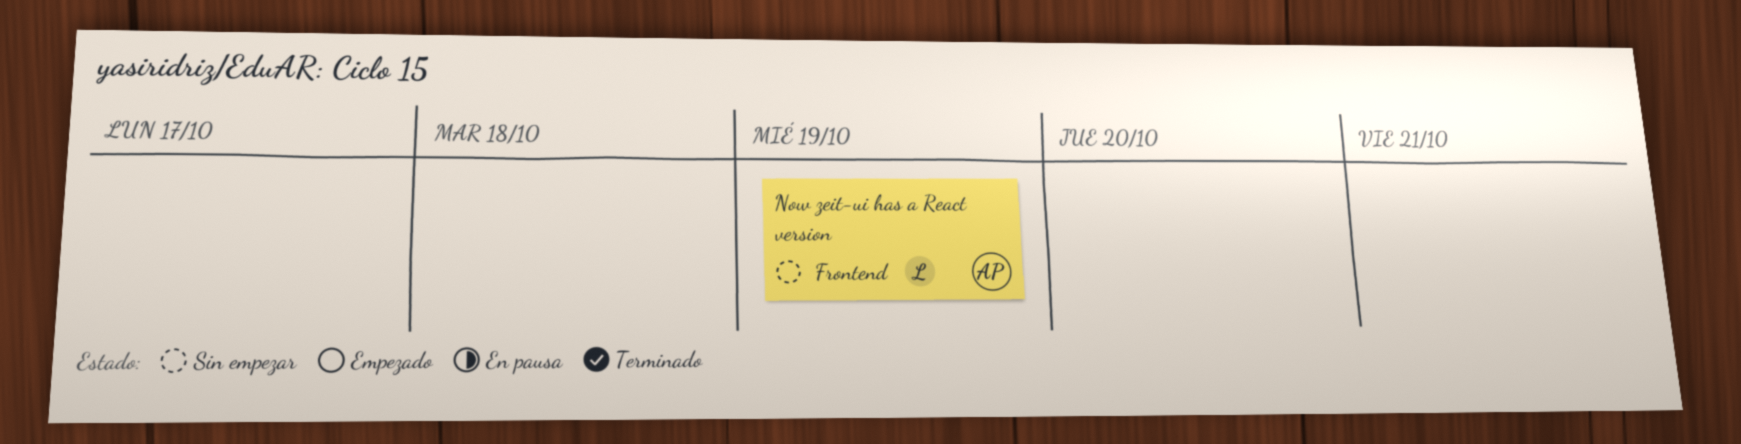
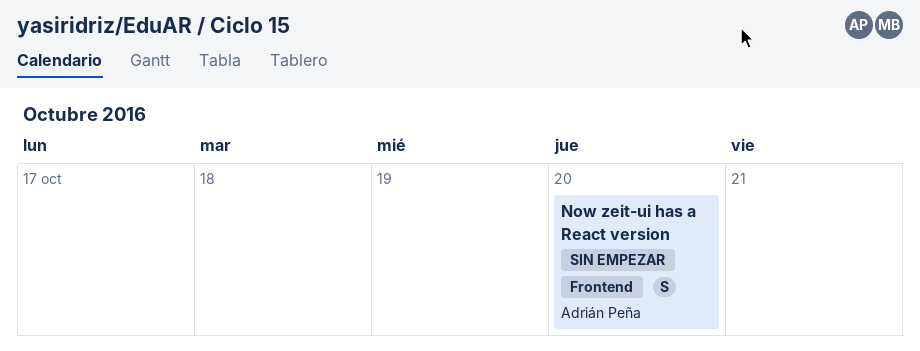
Now zeit-ui has a React version, estimate: L -> S
Now zeit-ui has a React version, due: Oct 19 -> Oct 20

